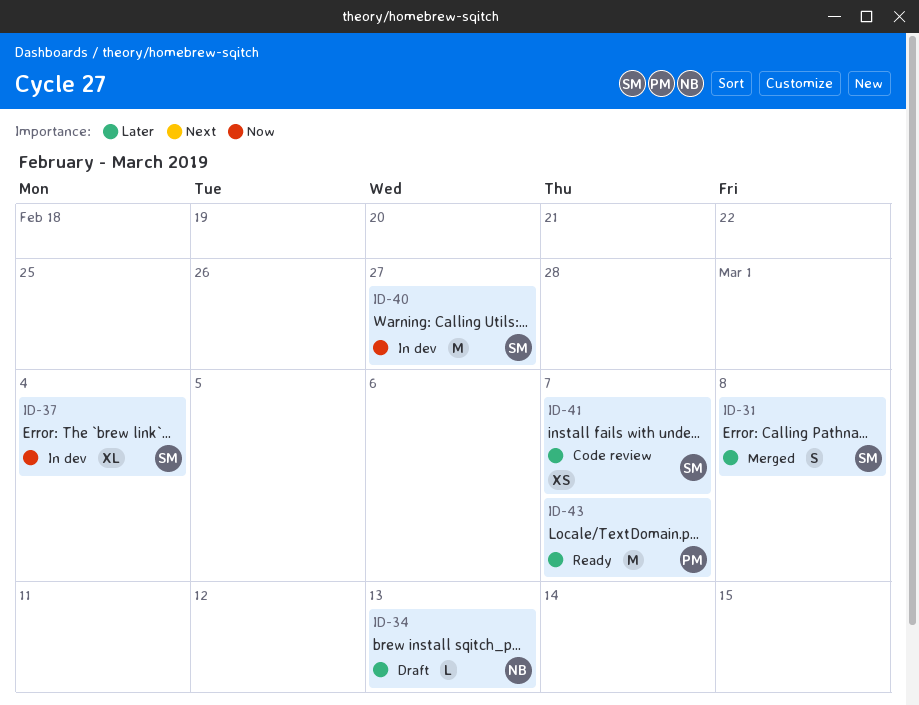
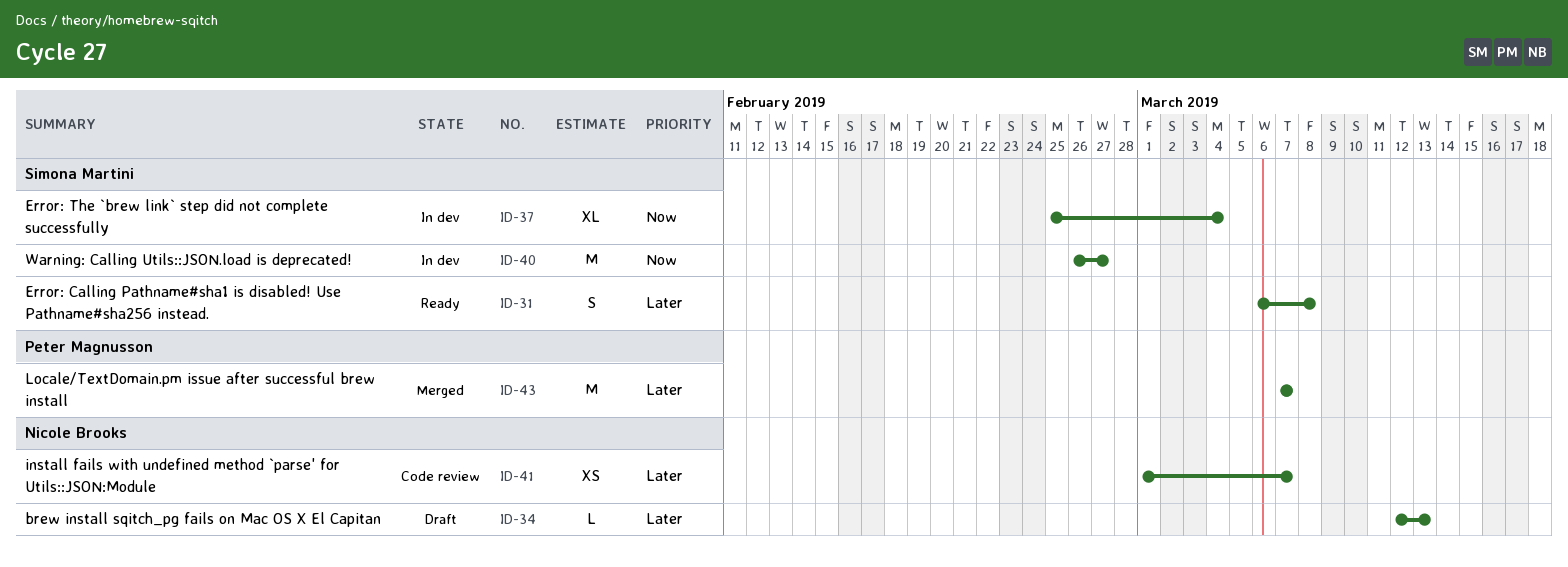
ID-31, status: Merged -> Ready
ID-41, owner: Simona Martini -> Nicole Brooks
ID-43, status: Ready -> Merged

